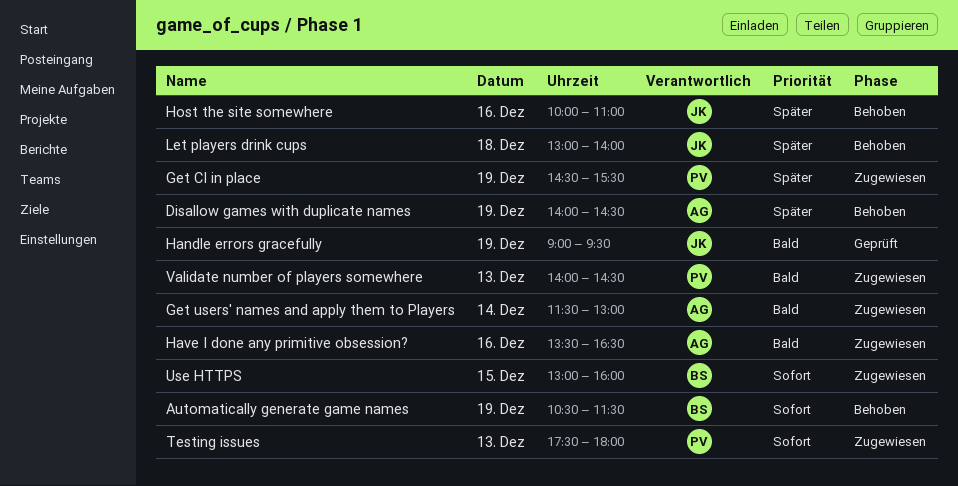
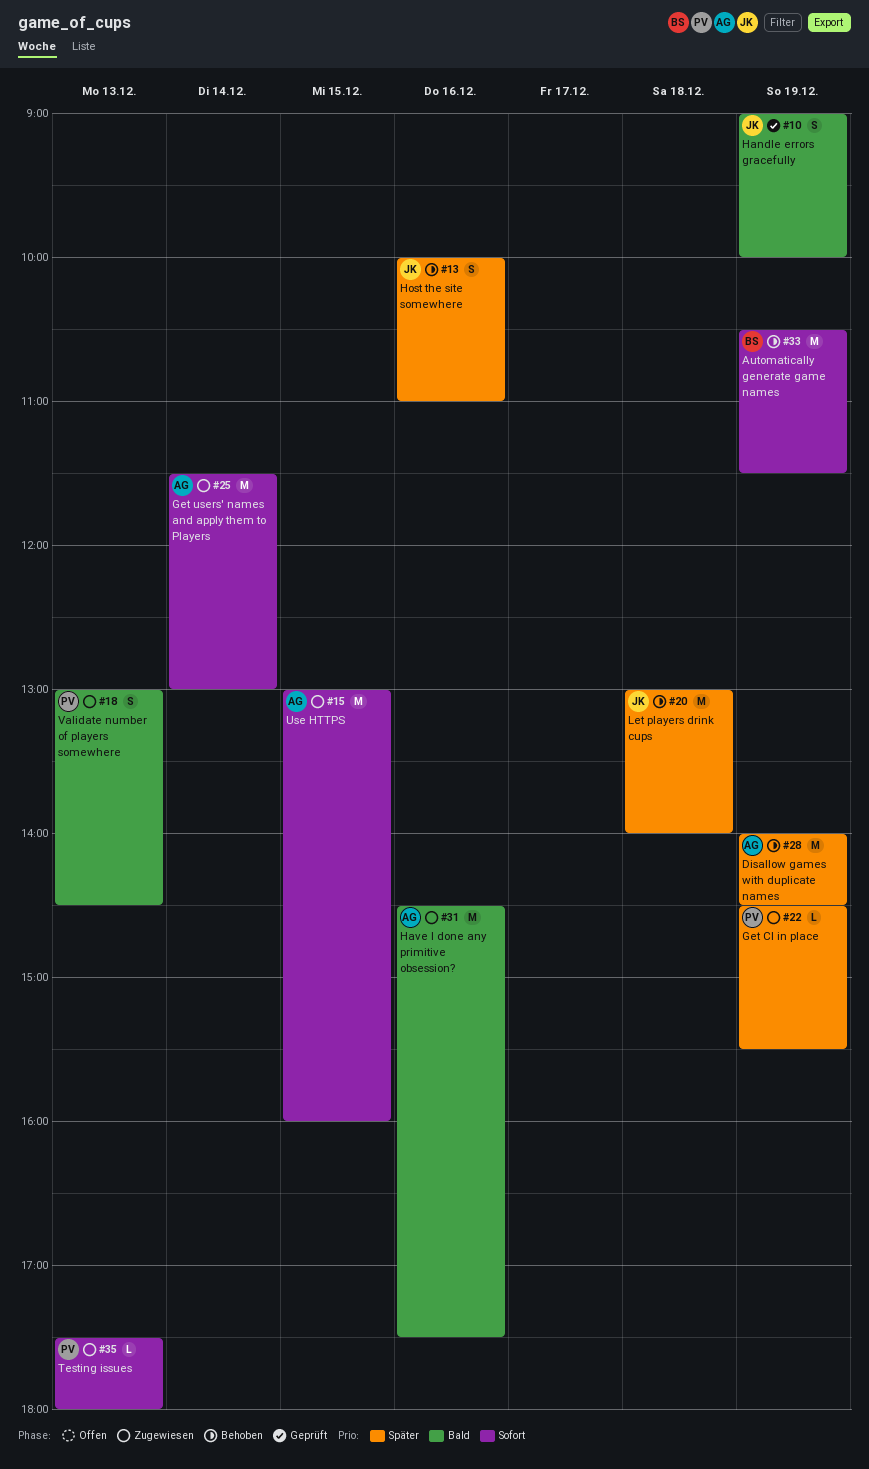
Get users' names and apply them to Players, priority: Bald -> Sofort
Handle errors gracefully, ends: 09:30 -> 10:00
Have I done any primitive obsession?, begins: 13:30 -> 14:30
Have I done any primitive obsession?, ends: 16:30 -> 17:30
Use HTTPS, owner: BS -> AG
Validate number of players somewhere, begins: 14:00 -> 13:00

